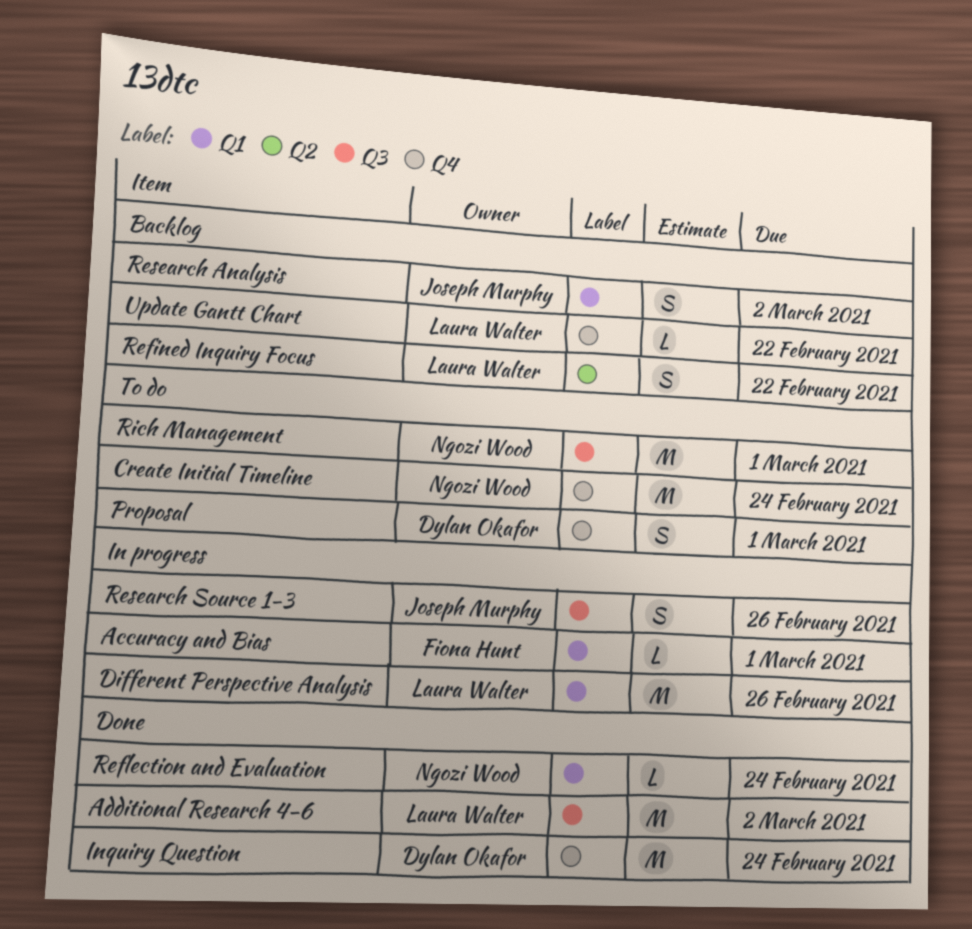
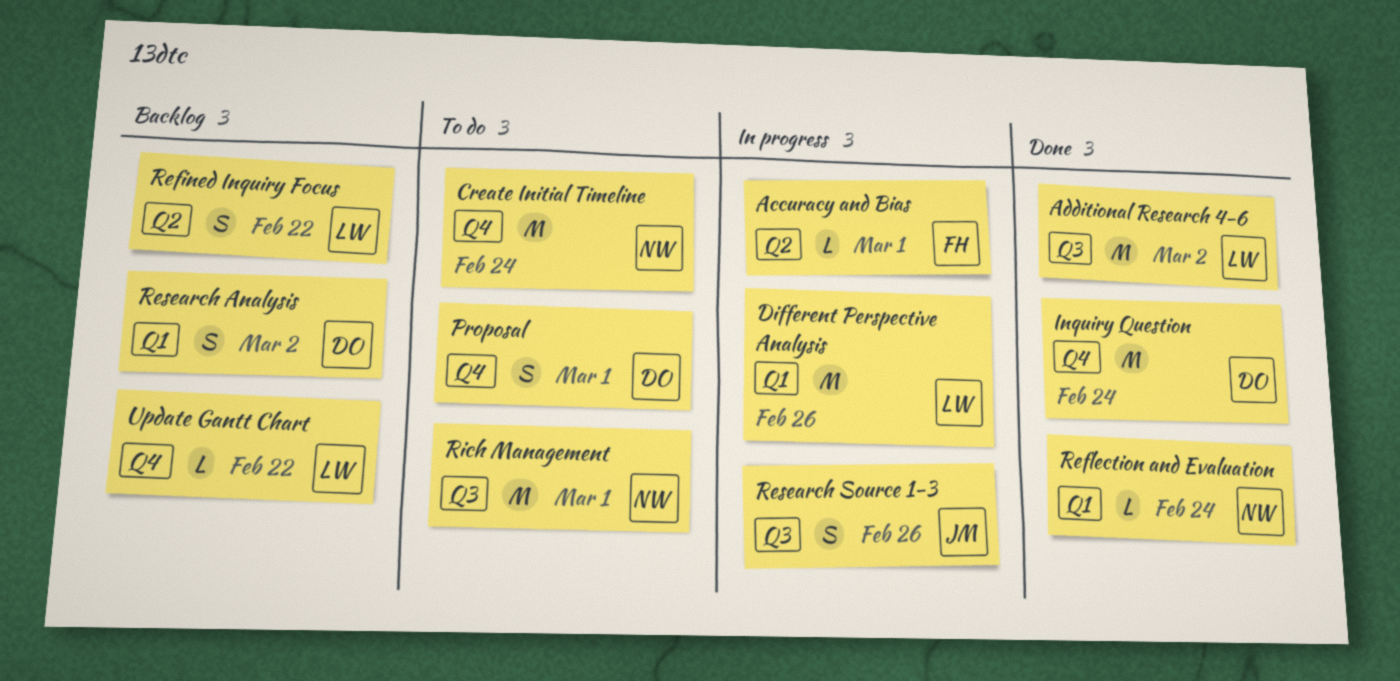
Accuracy and Bias, label: Q1 -> Q2
Research Analysis, owner: Joseph Murphy -> Dylan Okafor

